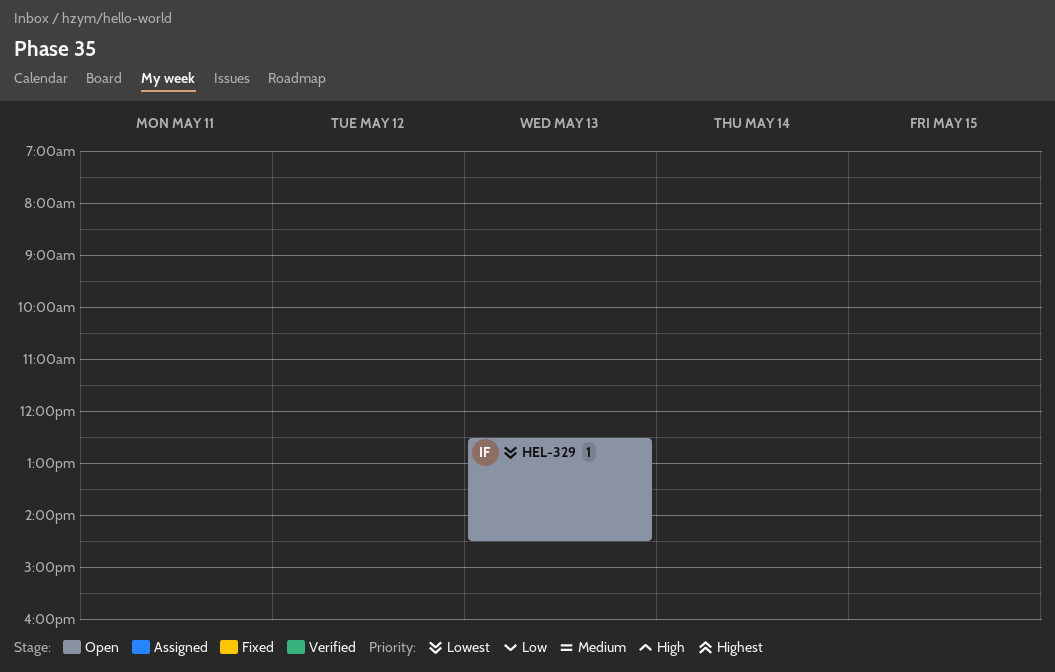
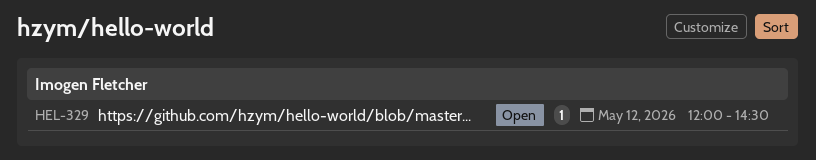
HEL-329, day: May 13 -> May 12
HEL-329, begins: 12:30 -> 12:00

